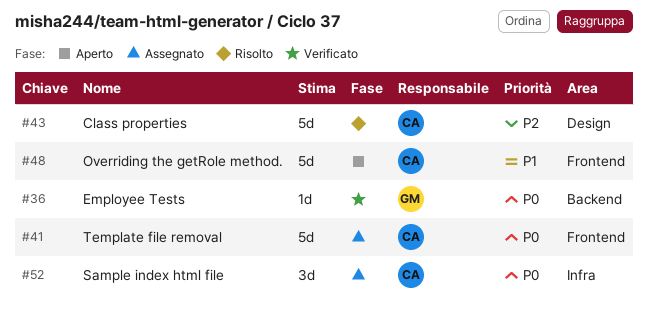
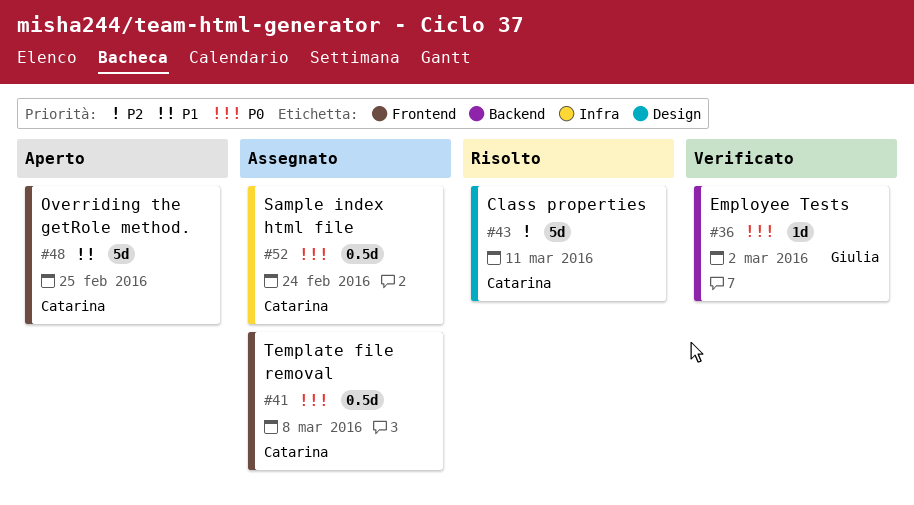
#41, estimate: 5d -> 0.5d
#52, estimate: 3d -> 0.5d

